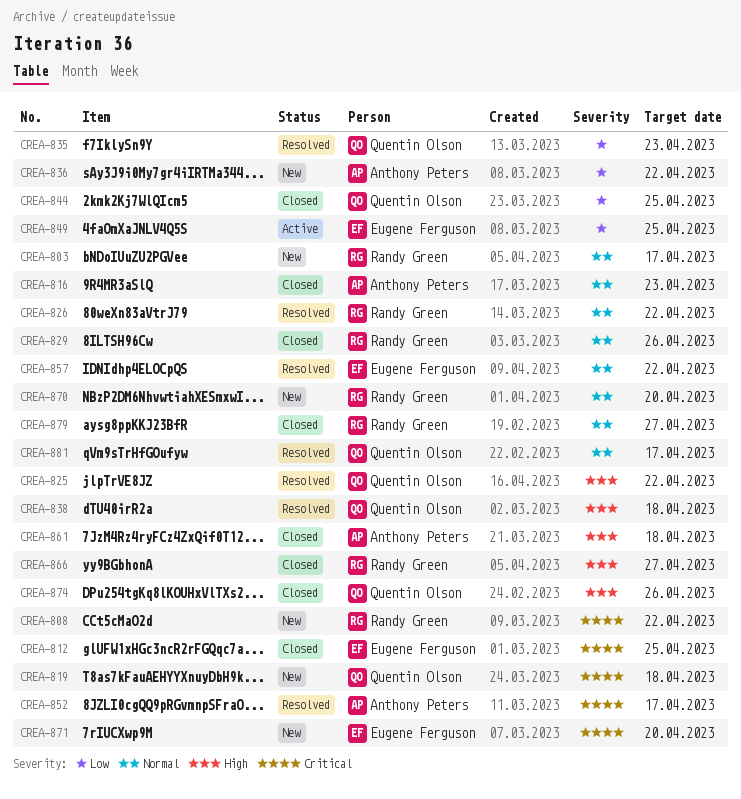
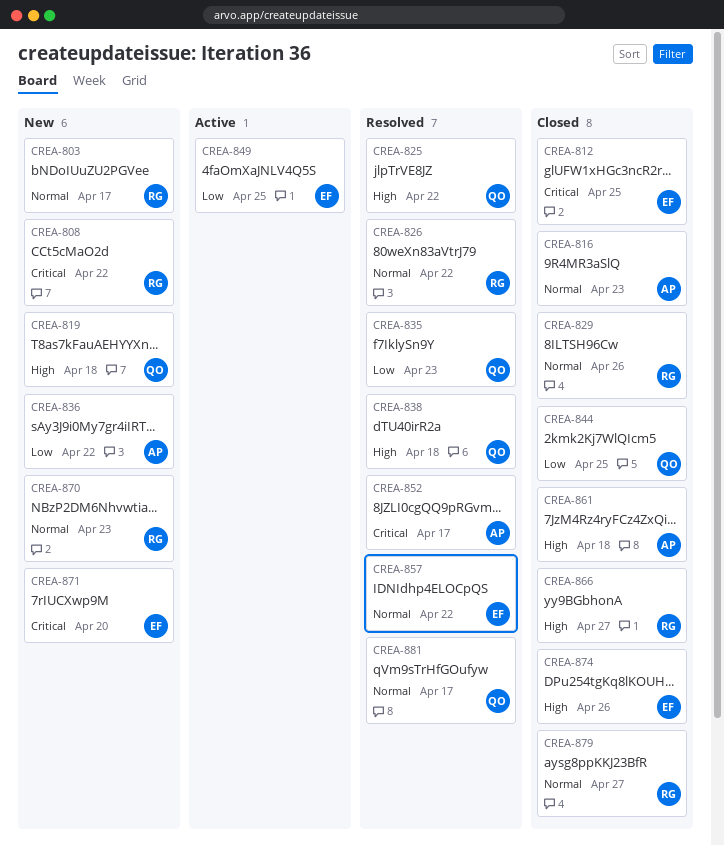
CREA-819, priority: Critical -> High
CREA-870, due: Apr 20 -> Apr 23
CREA-874, owner: Quentin Olson -> Eugene Ferguson

